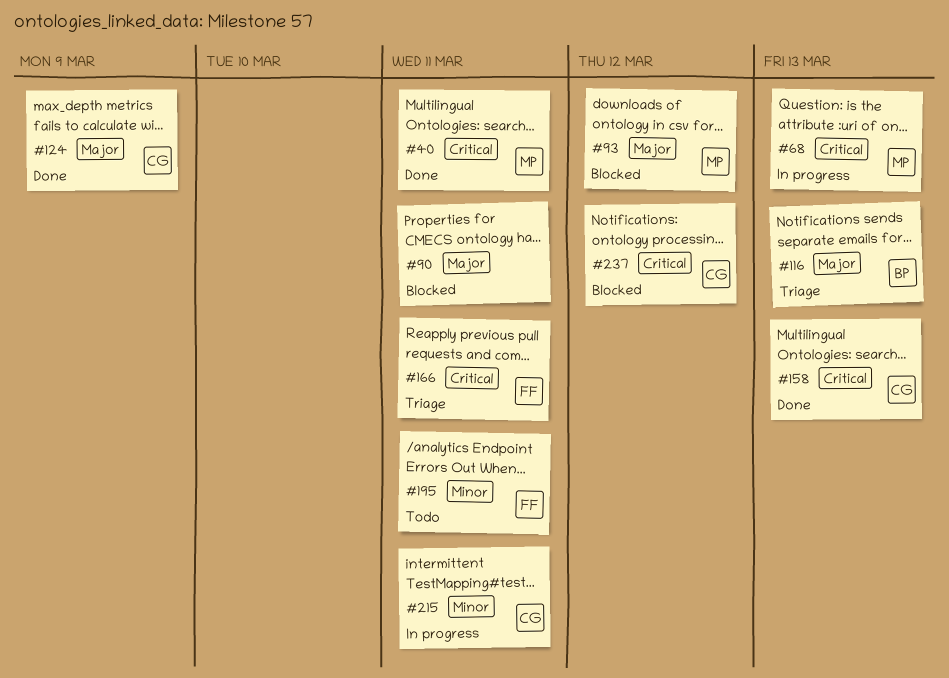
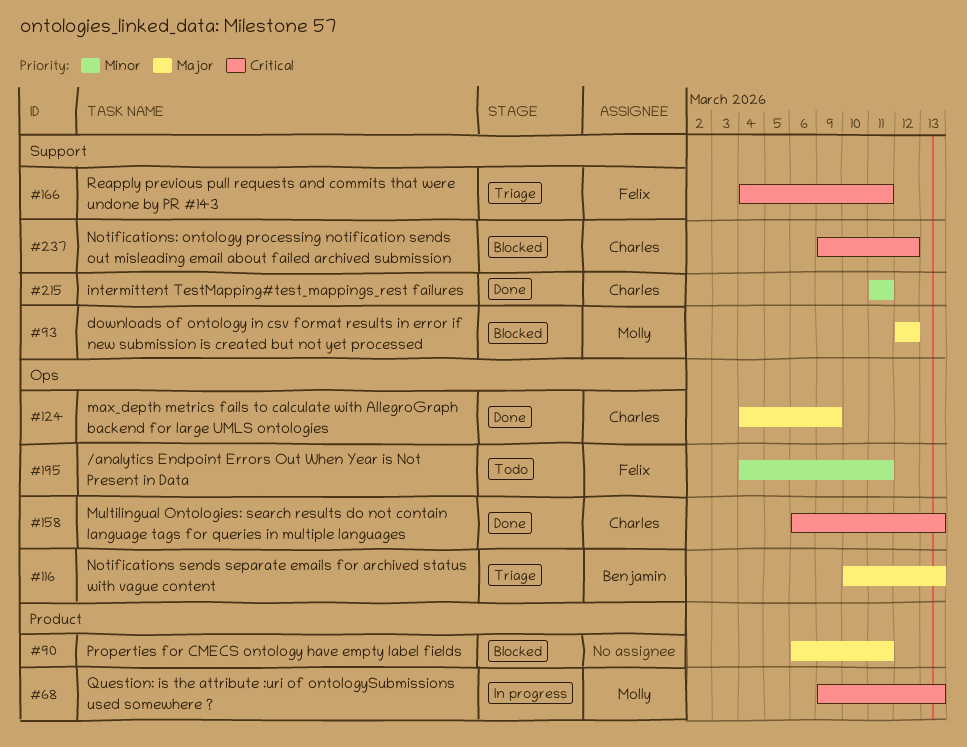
#40: present -> none
#215, status: In progress -> Done

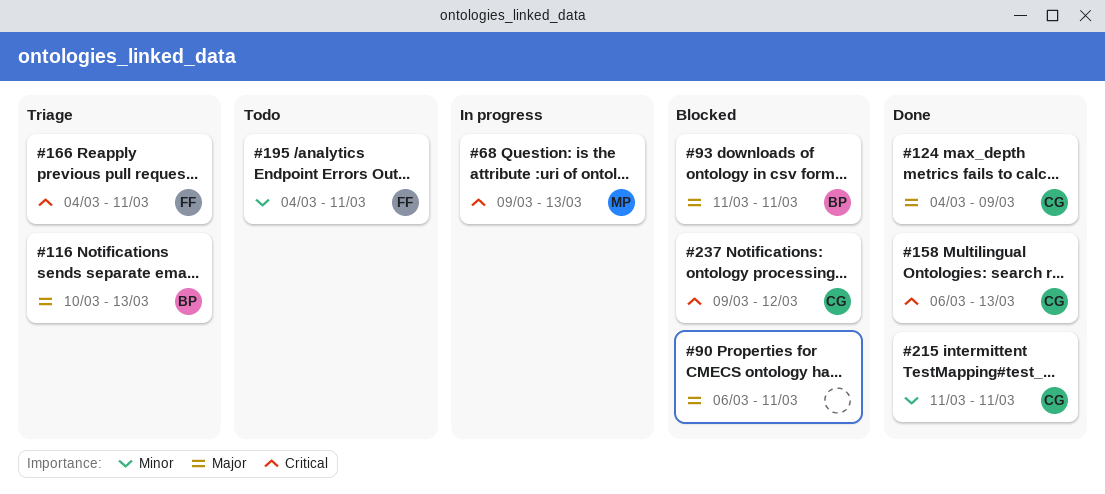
#93, owner: Molly -> Benjamin
#93, start: Mar 12 -> Mar 11
#93, due: Mar 12 -> Mar 11

